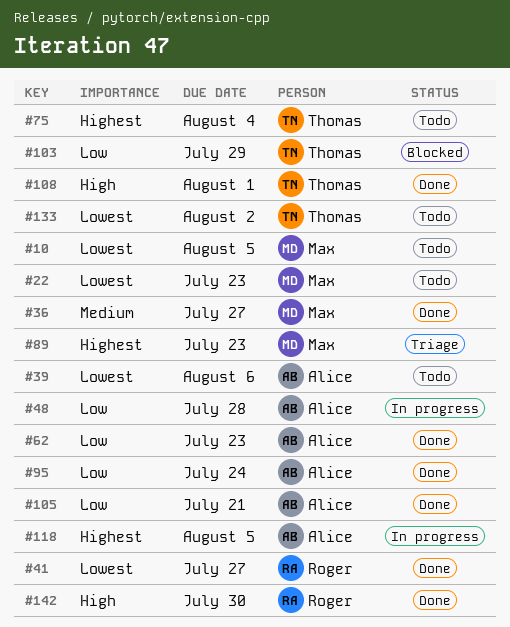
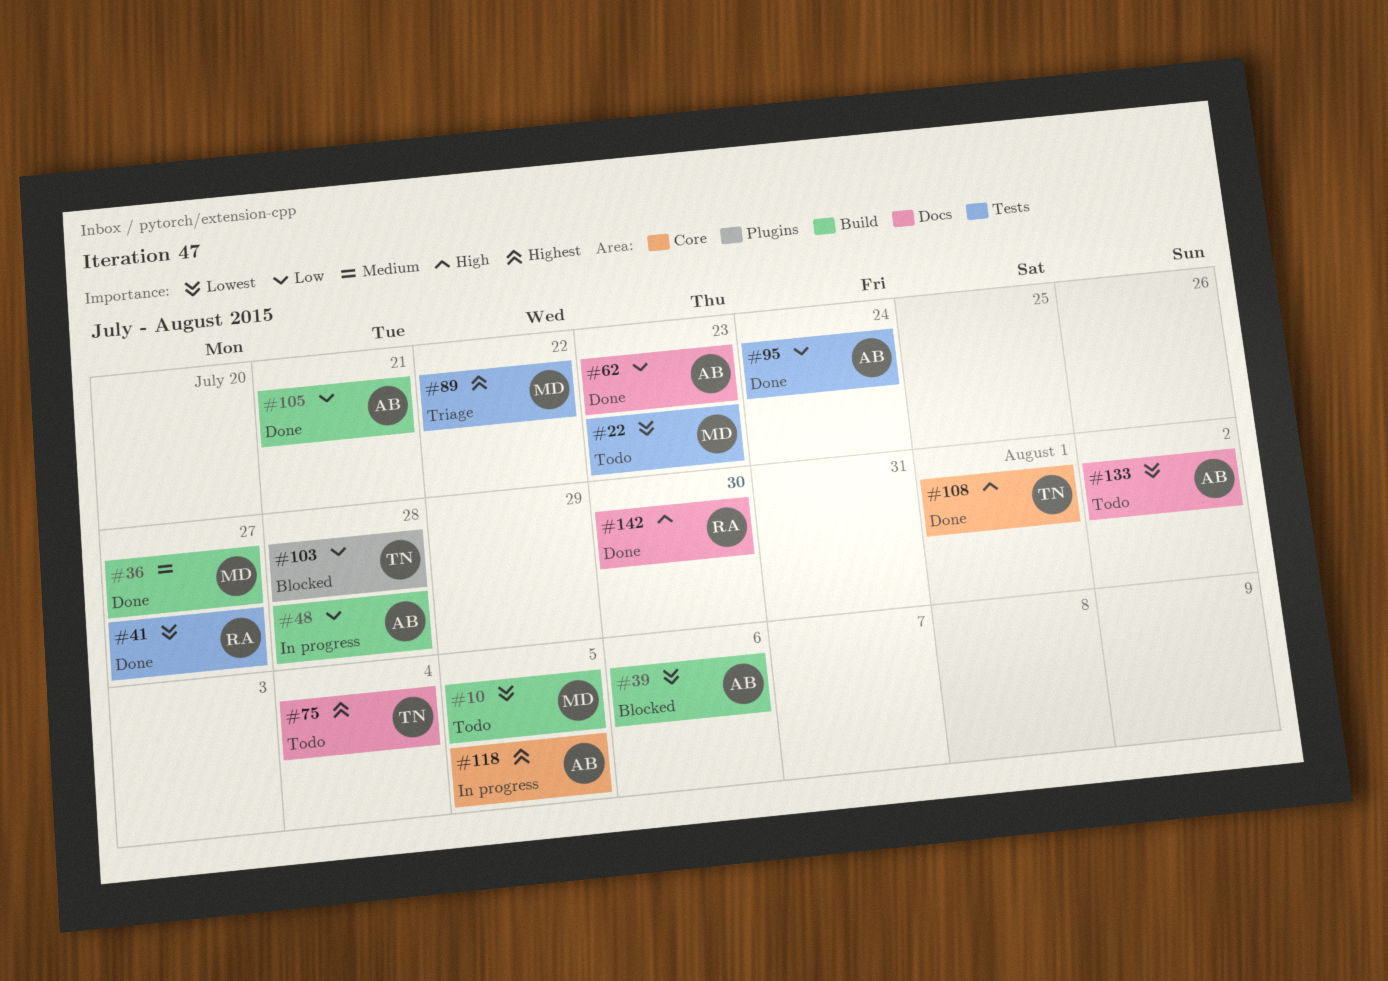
#39, status: Todo -> Blocked
#89, due: Jul 23 -> Jul 22
#103, due: Jul 29 -> Jul 28
#133, owner: Thomas -> Alice

